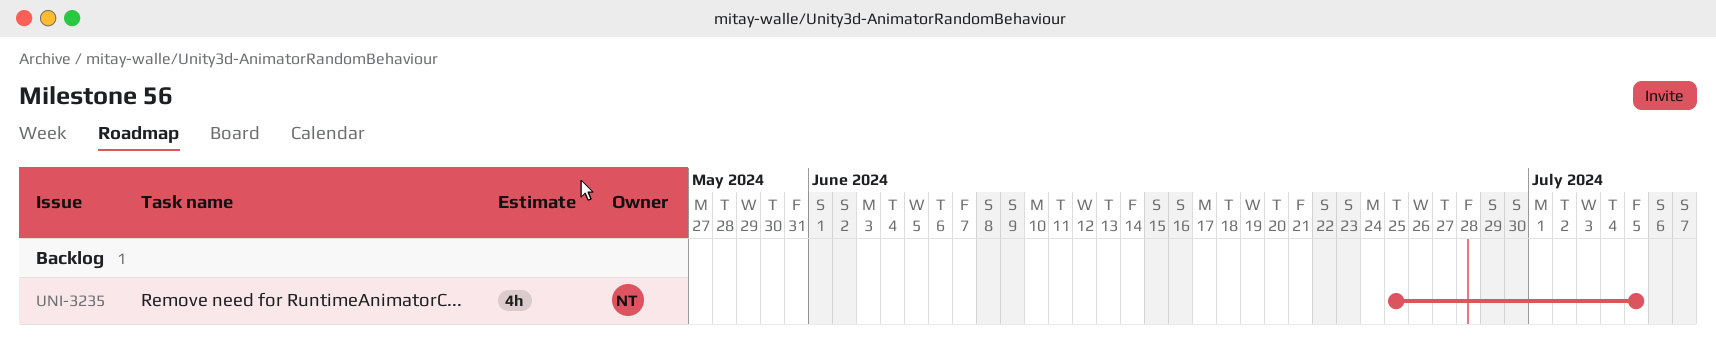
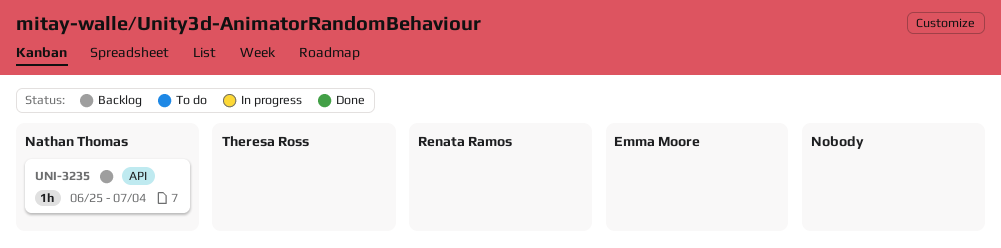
UNI-3235, estimate: 4h -> 1h
UNI-3235, due: Jul 5 -> Jul 4

